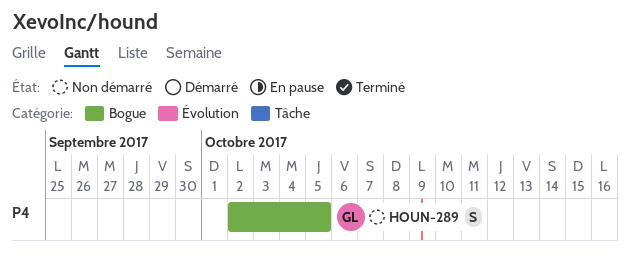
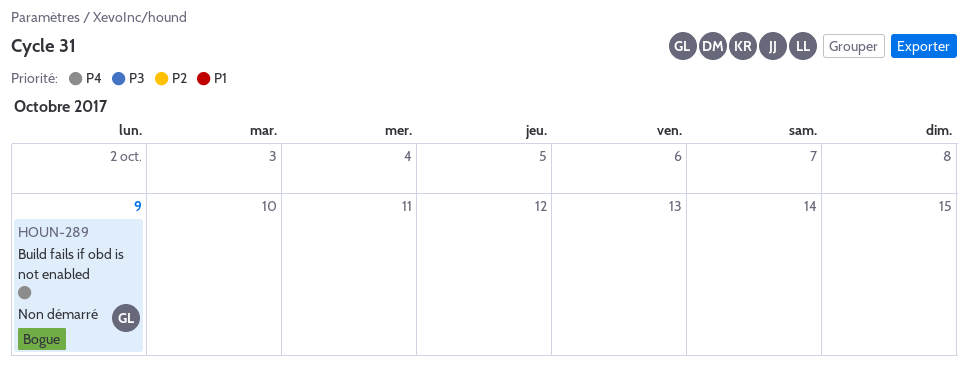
HOUN-289, due: Oct 5 -> Oct 9

